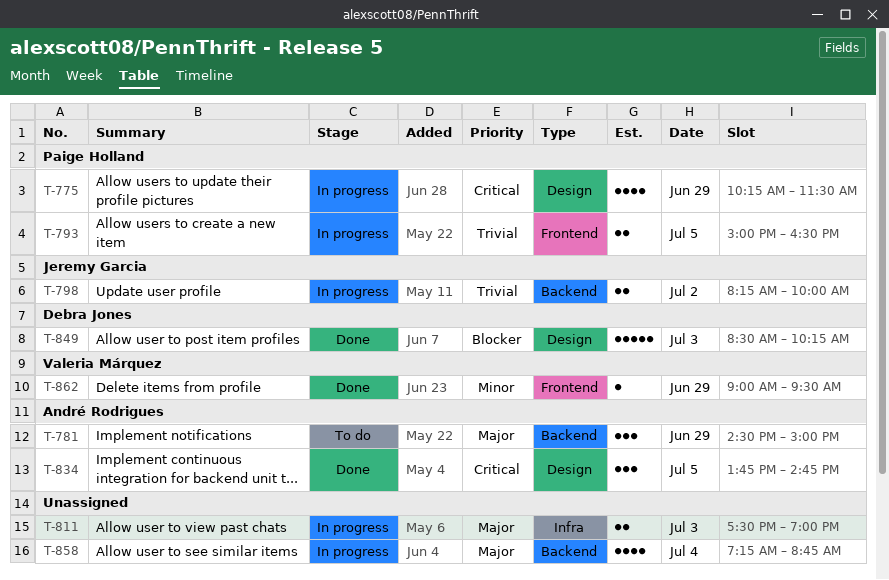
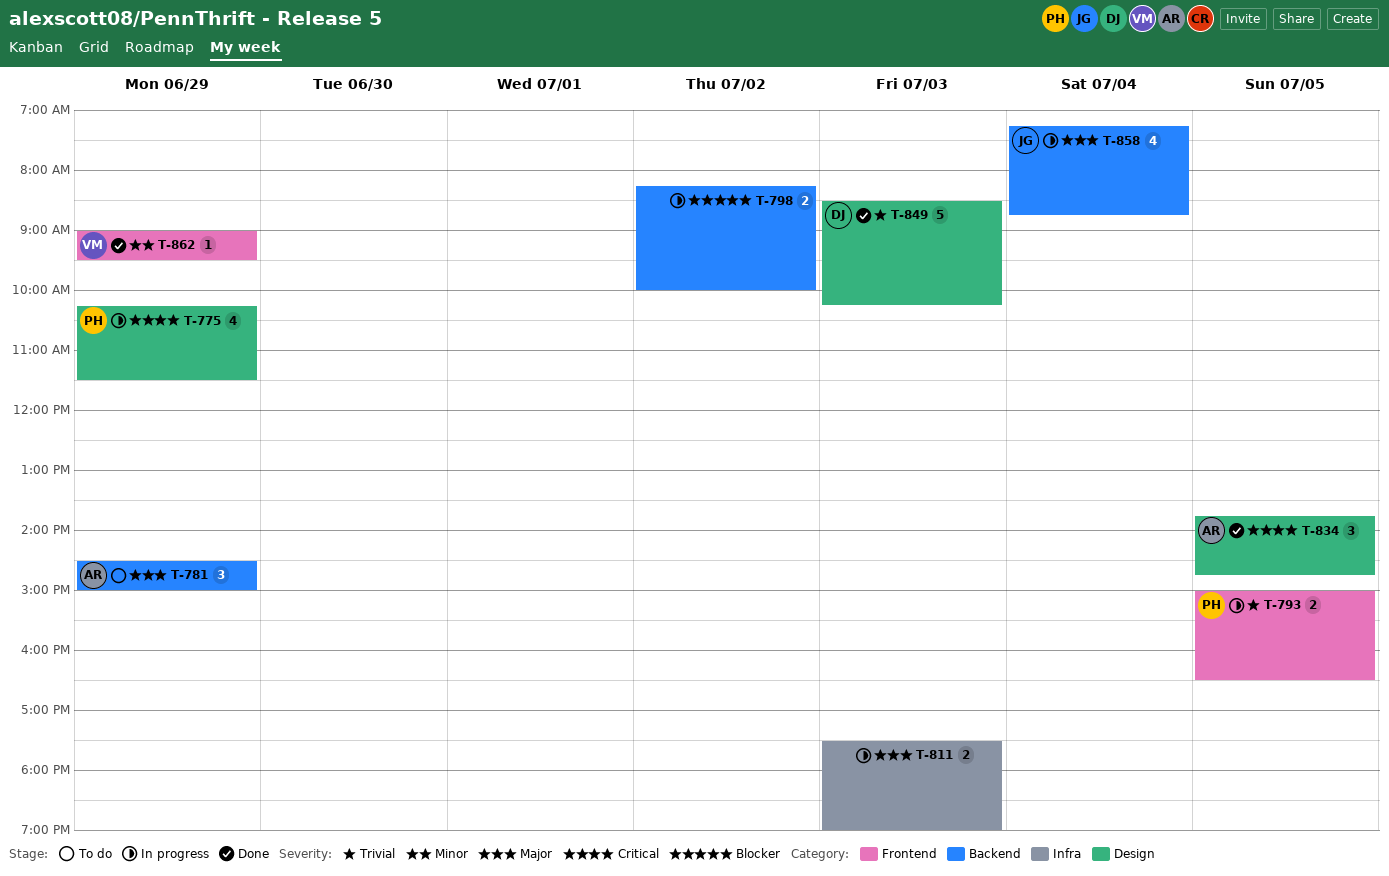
T-798, owner: Jeremy Garcia -> none
T-798, priority: Trivial -> Blocker
T-849, priority: Blocker -> Trivial
T-858, owner: none -> Jeremy Garcia

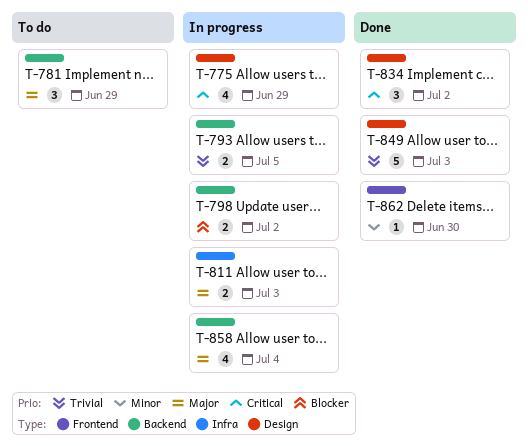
T-793, label: Frontend -> Backend
T-834, day: Jul 5 -> Jul 2
T-862, day: Jun 29 -> Jun 30

